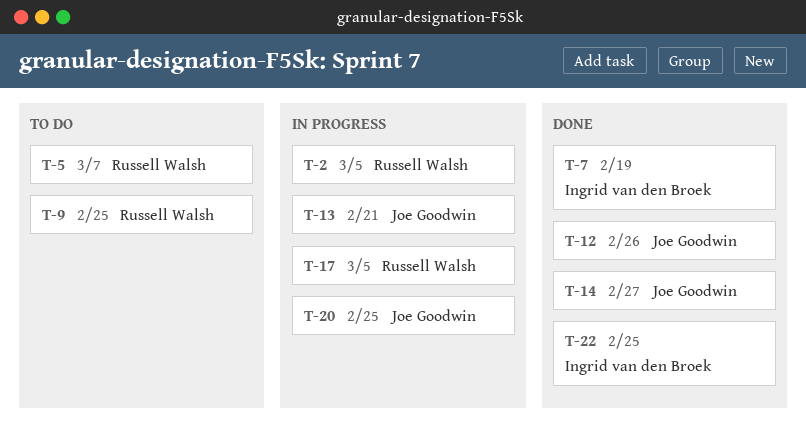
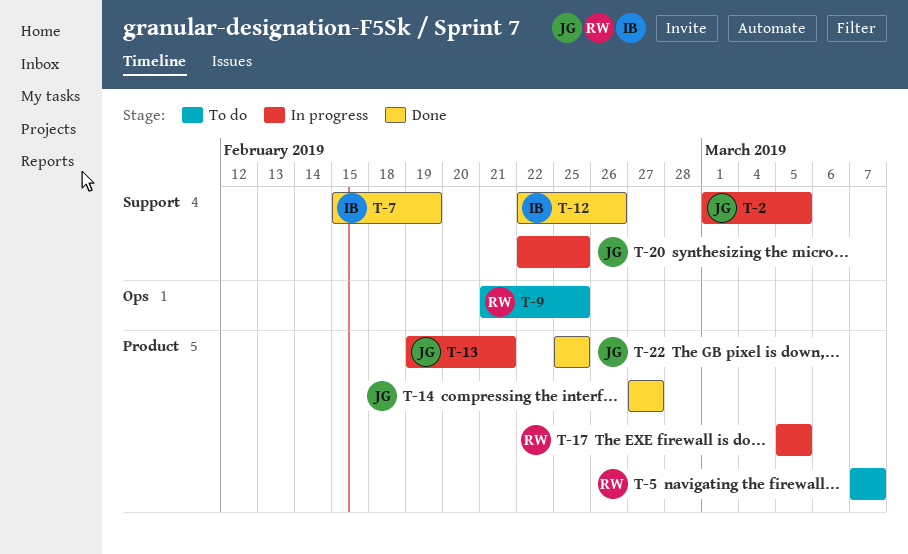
T-2, owner: Russell Walsh -> Joe Goodwin
T-12, owner: Joe Goodwin -> Ingrid van den Broek
T-22, owner: Ingrid van den Broek -> Joe Goodwin

